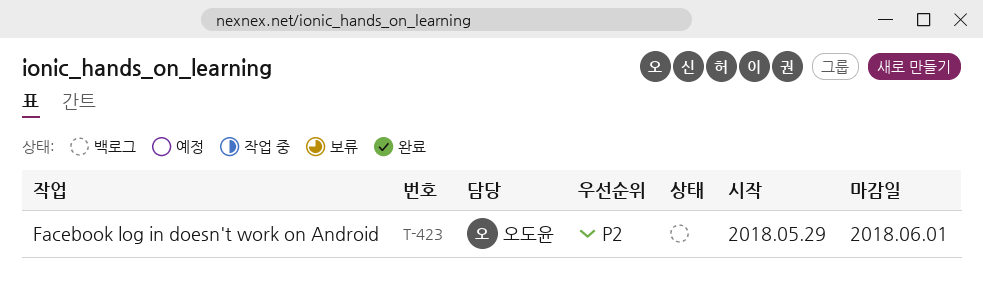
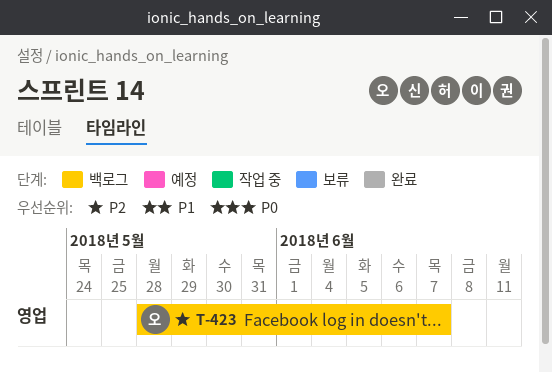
T-423, start: May 29 -> May 28
T-423, due: Jun 1 -> Jun 7

